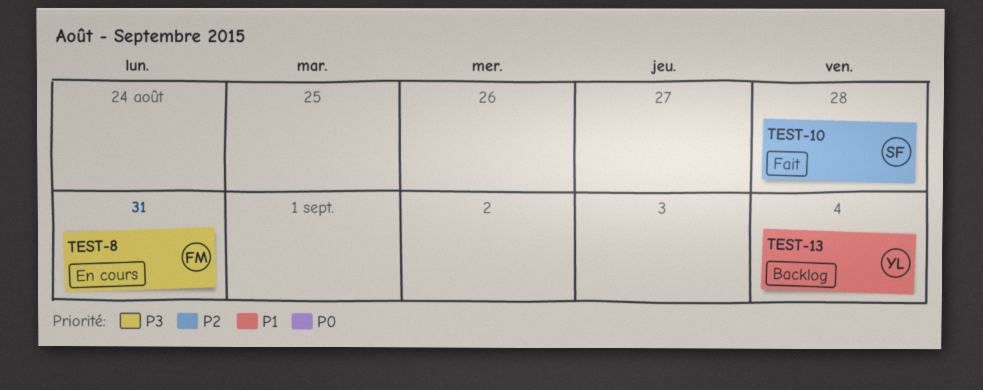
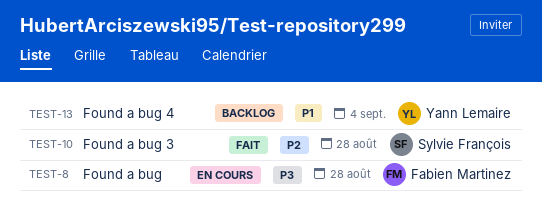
TEST-8, due: Aug 31 -> Aug 28

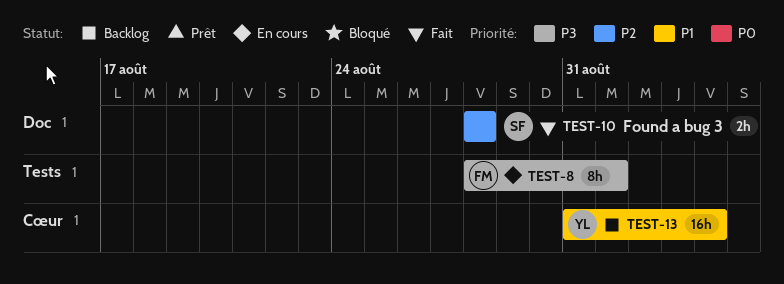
TEST-8, due: Aug 28 -> Sep 1

